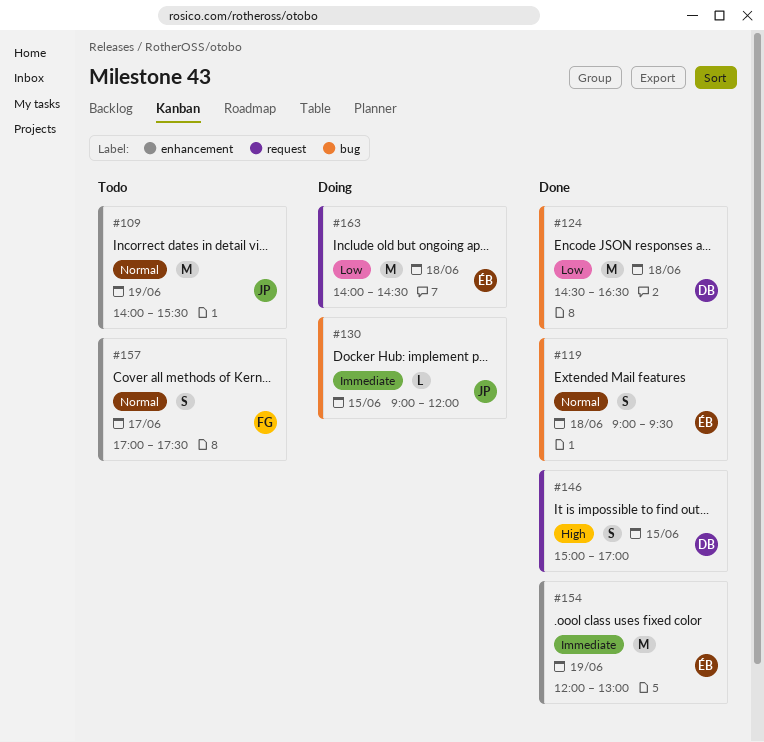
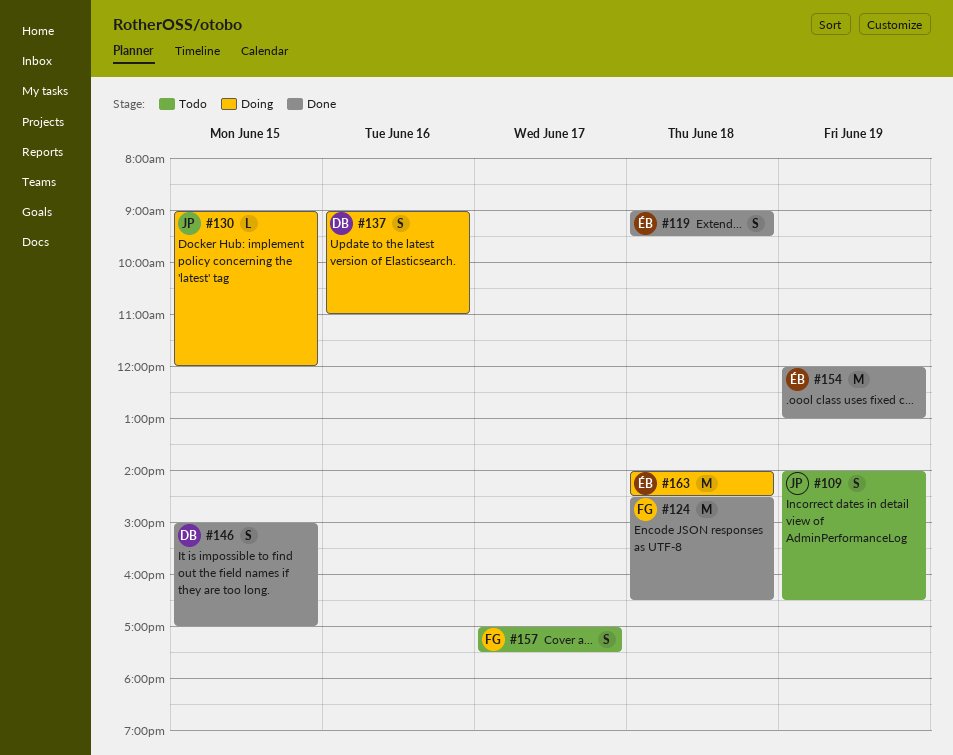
#109, estimate: M -> S
#109, ends: 15:30 -> 16:30
#124, owner: DB -> FG
#137: none -> present

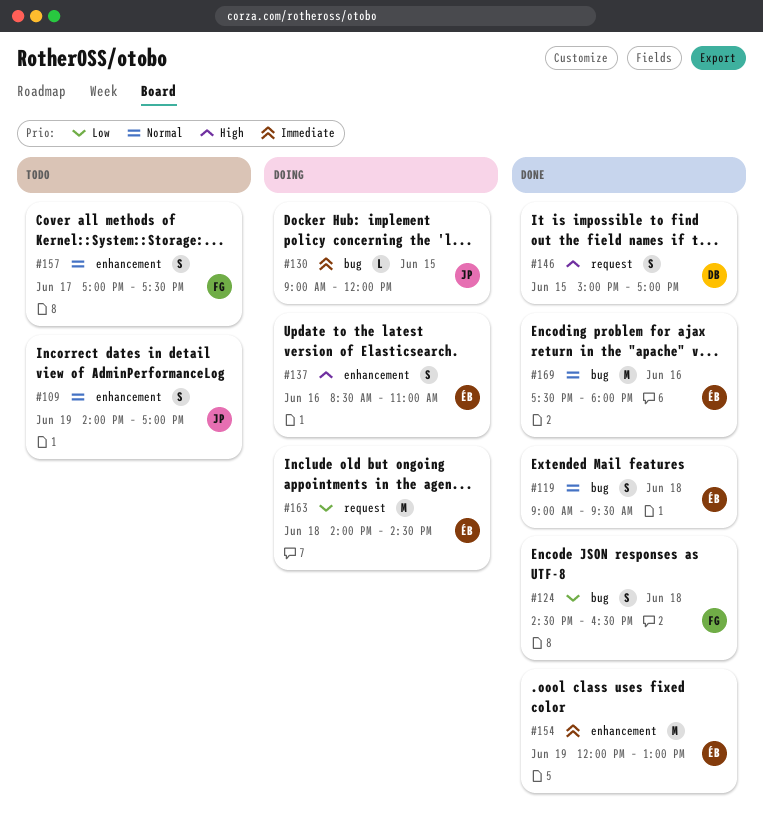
#109, ends: 16:30 -> 17:00
#124, estimate: M -> S
#137, owner: DB -> ÉB
#137, begins: 09:00 -> 08:30
#169: none -> present

